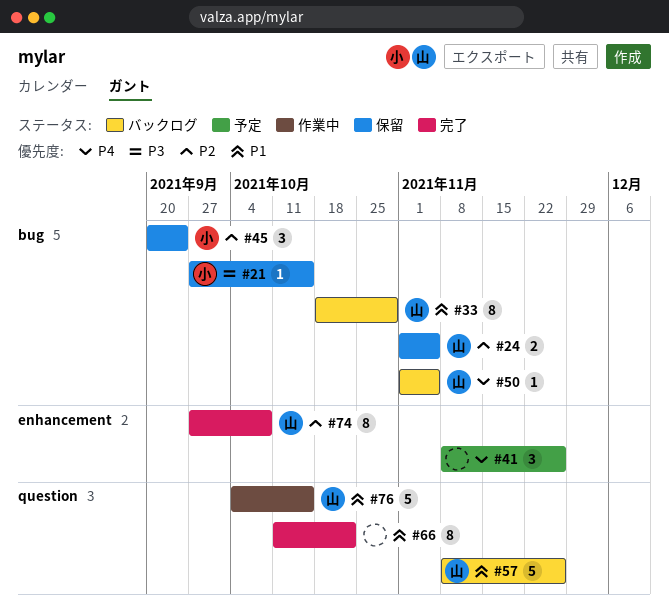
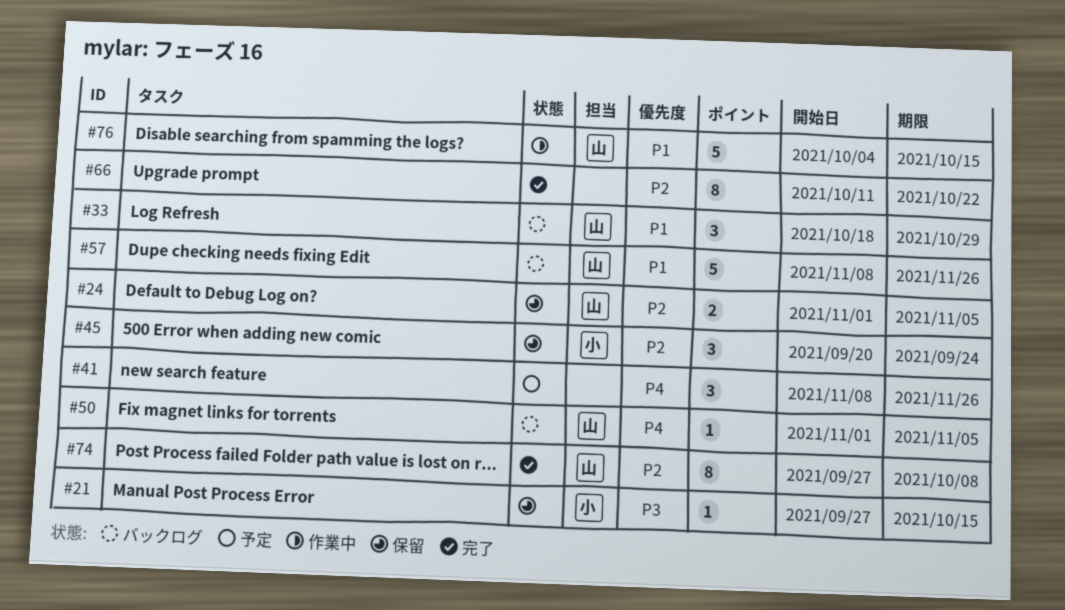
#33, estimate: 8 -> 3
#66, priority: P1 -> P2

